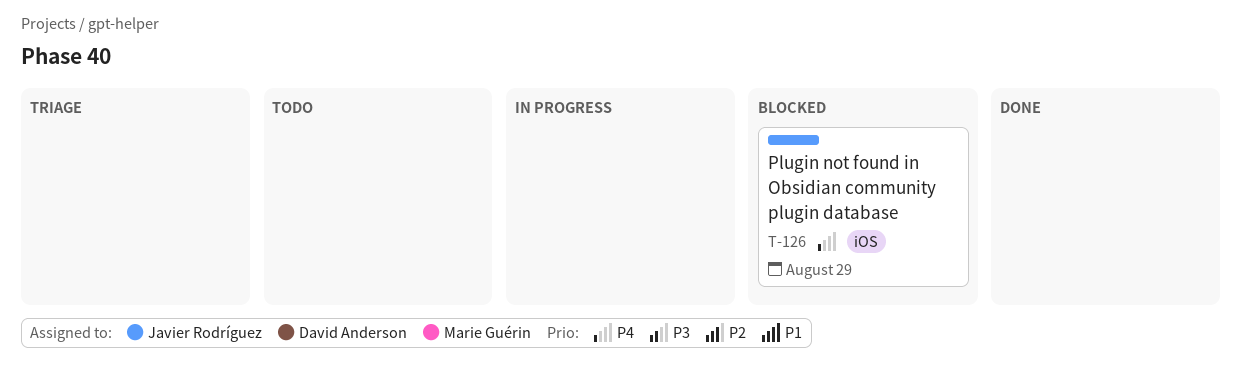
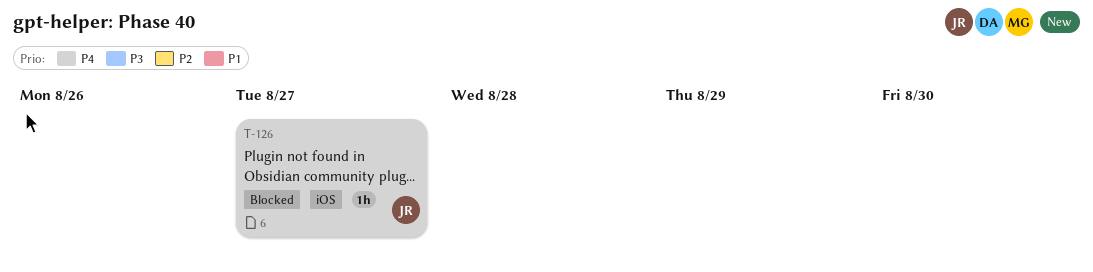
T-126, due: Aug 29 -> Aug 27

